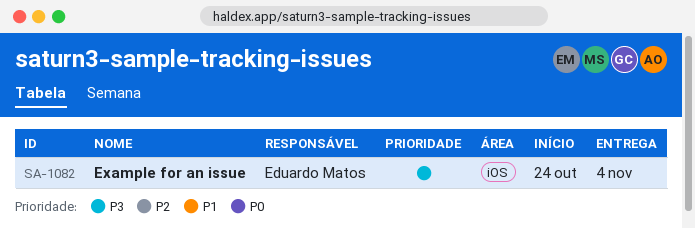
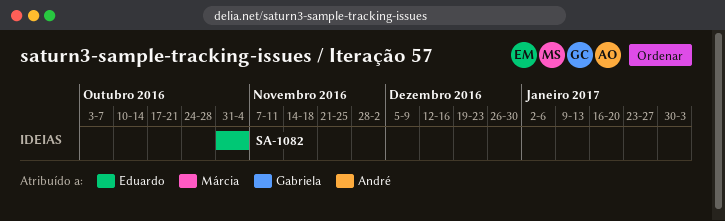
SA-1082, start: Oct 24 -> Oct 31

